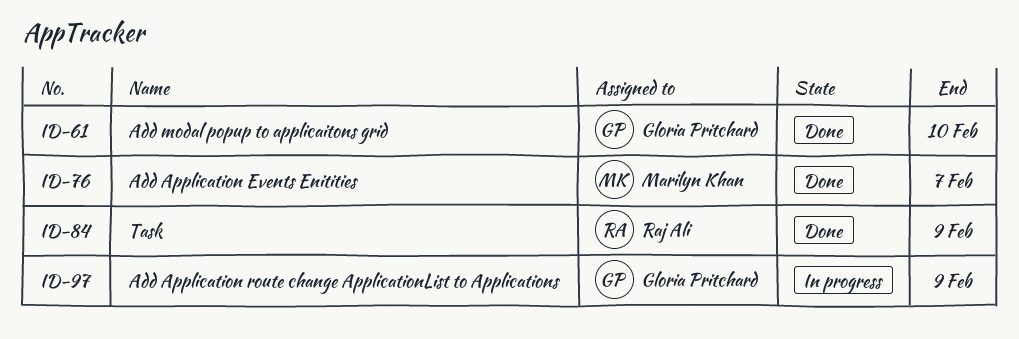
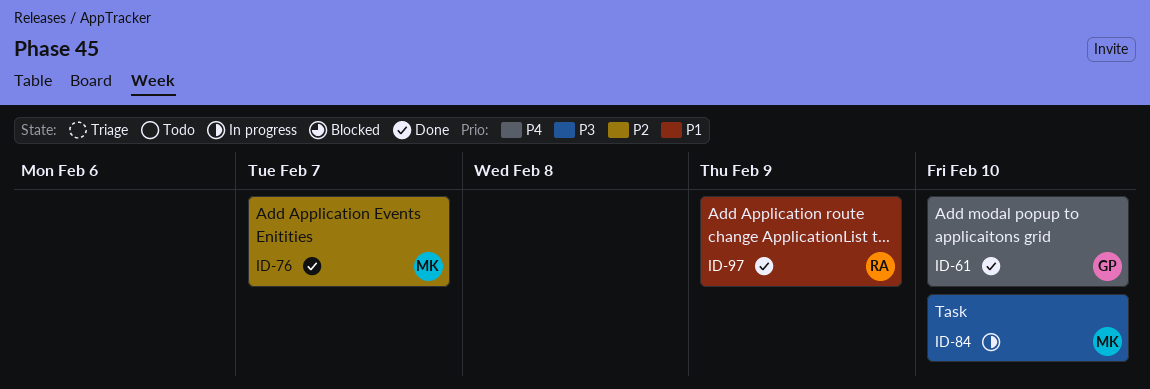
ID-84, status: Done -> In progress
ID-84, owner: Raj Ali -> Marilyn Khan
ID-84, due: Feb 9 -> Feb 10
ID-97, status: In progress -> Done
ID-97, owner: Gloria Pritchard -> Raj Ali

